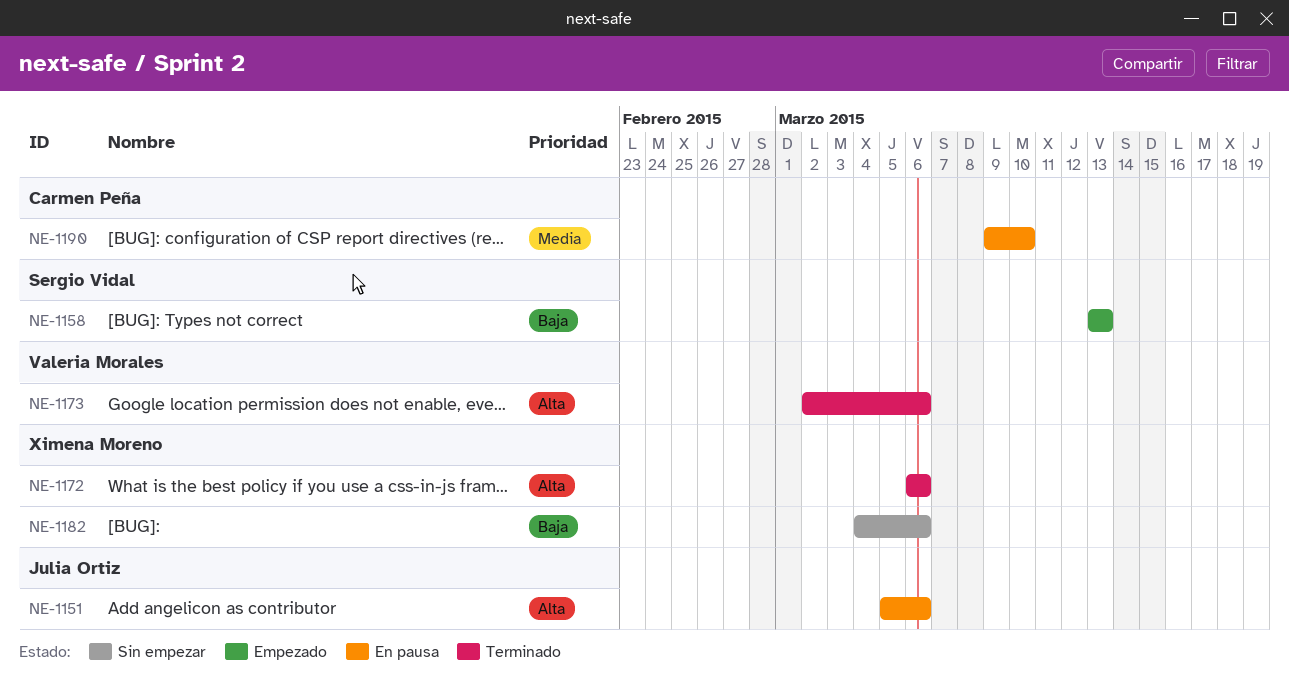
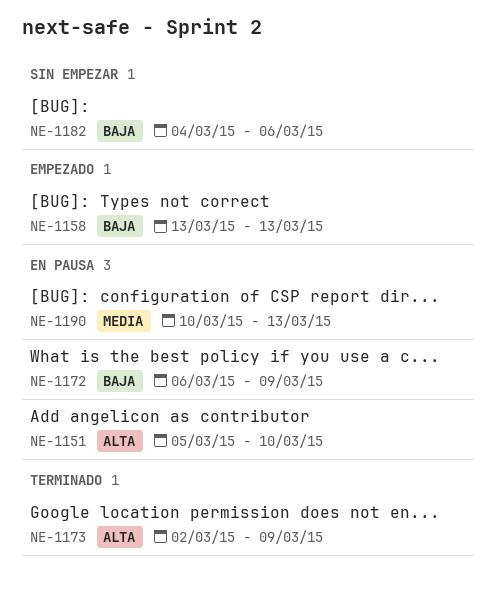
NE-1151, due: Mar 6 -> Mar 10
NE-1172, status: Terminado -> En pausa
NE-1172, priority: Alta -> Baja
NE-1172, due: Mar 6 -> Mar 9
NE-1173, due: Mar 6 -> Mar 9
NE-1190, start: Mar 9 -> Mar 10
NE-1190, due: Mar 10 -> Mar 13

